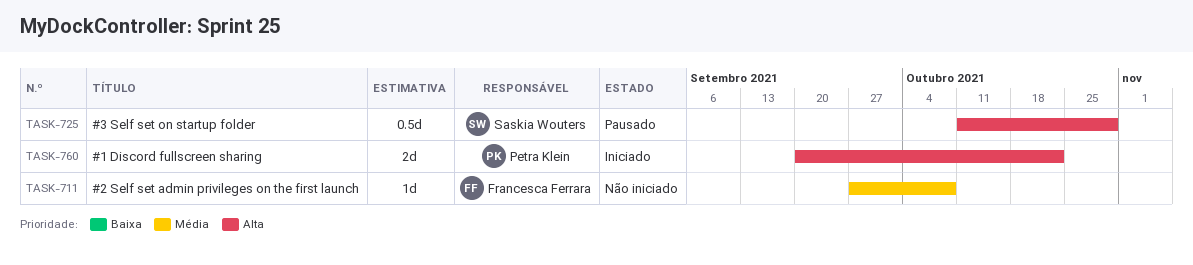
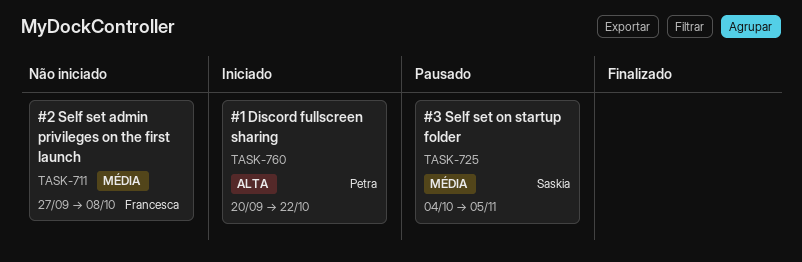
TASK-725, priority: Alta -> Média
TASK-725, start: Oct 11 -> Oct 4
TASK-725, due: Oct 29 -> Nov 5

